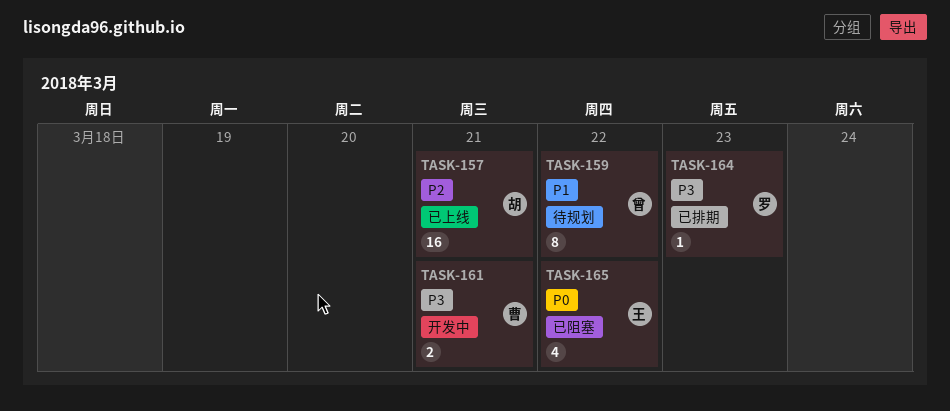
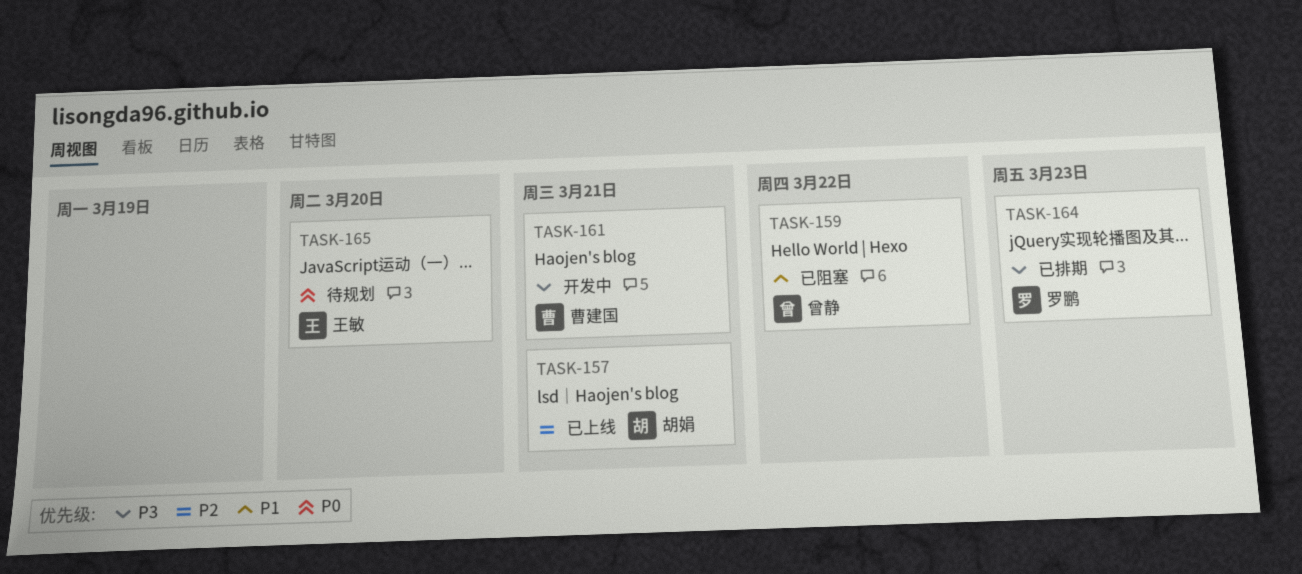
TASK-159, status: 待规划 -> 已阻塞
TASK-165, status: 已阻塞 -> 待规划
TASK-165, due: Mar 22 -> Mar 20

